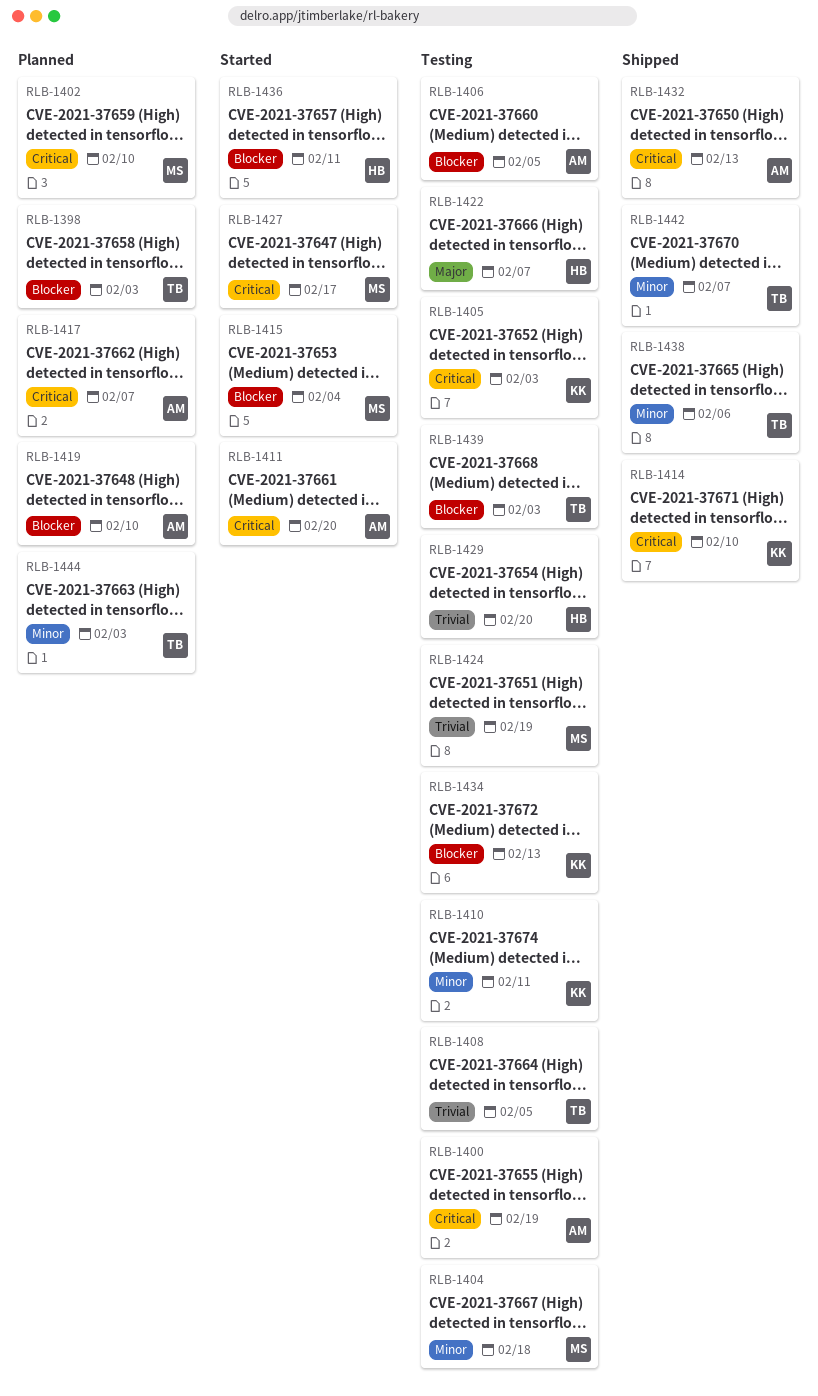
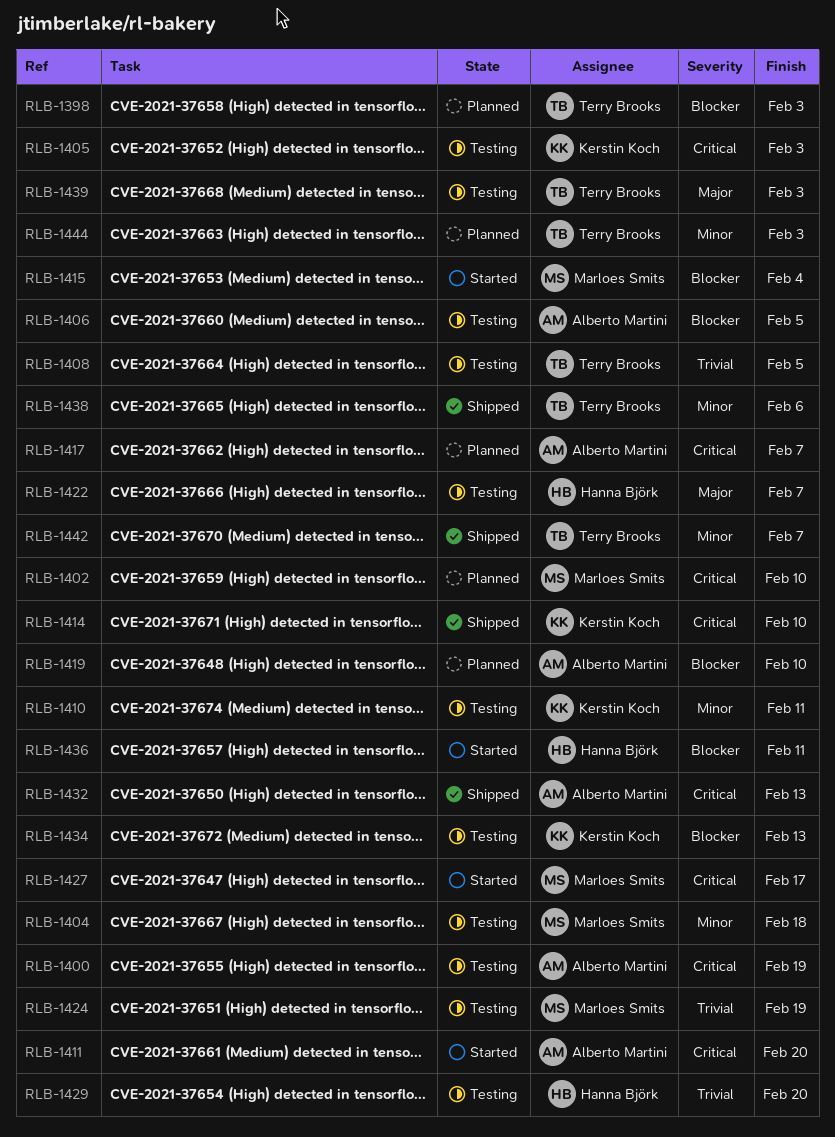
RLB-1439, priority: Blocker -> Major

